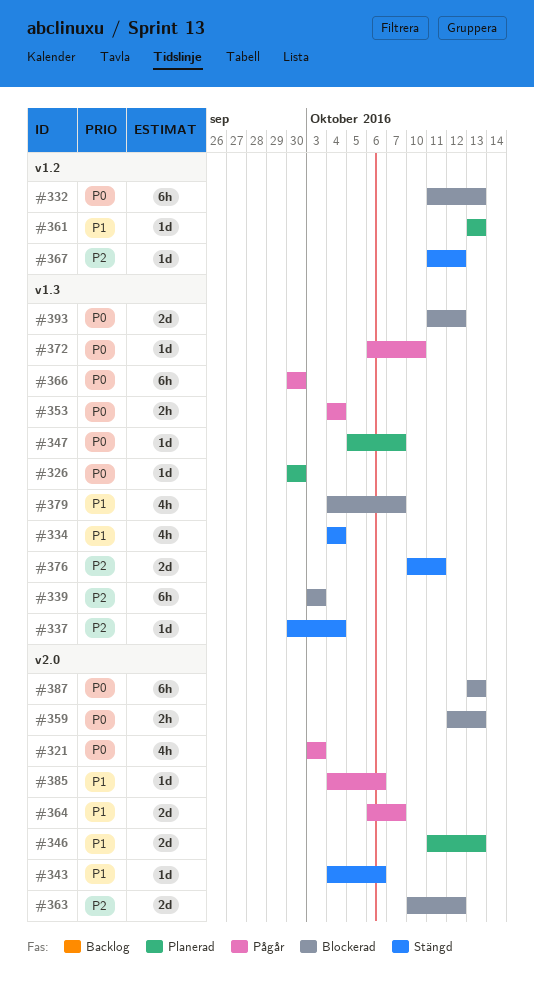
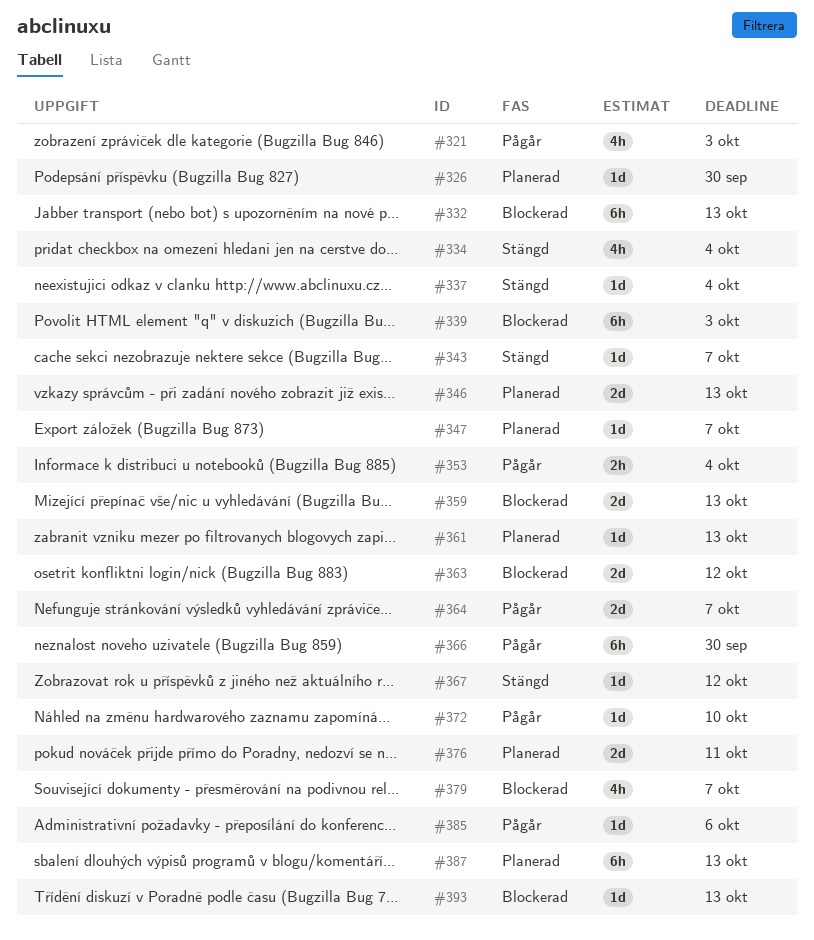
#343, due: Oct 6 -> Oct 7
#359, estimate: 2h -> 2d
#376, status: Stängd -> Planerad
#387, status: Blockerad -> Planerad
#393, estimate: 2d -> 1d
#393, due: Oct 12 -> Oct 13

